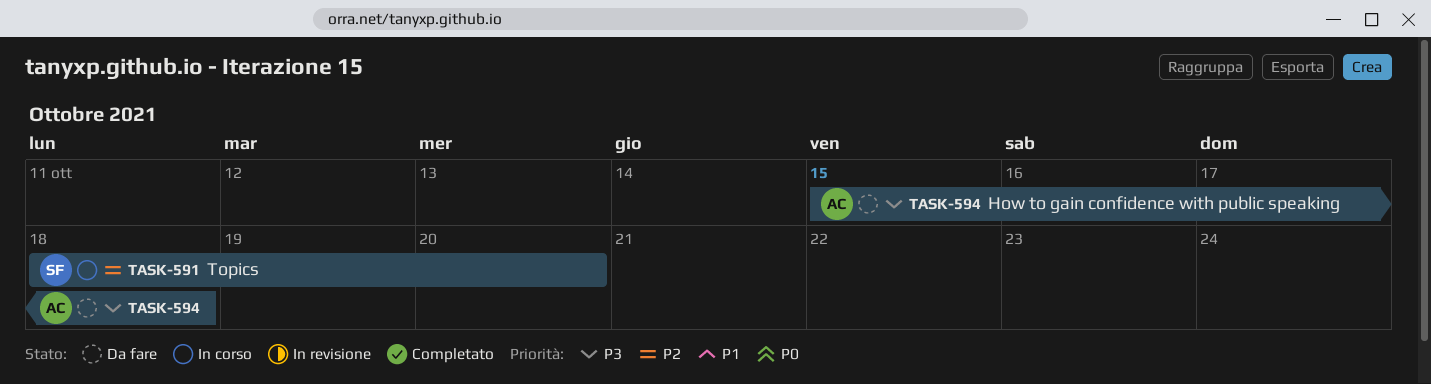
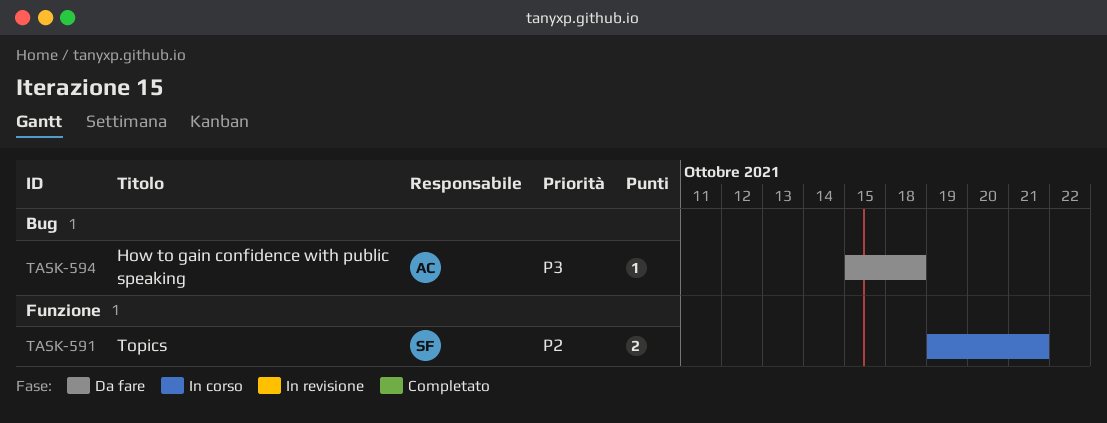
TASK-591, start: Oct 18 -> Oct 19
TASK-591, due: Oct 20 -> Oct 21

